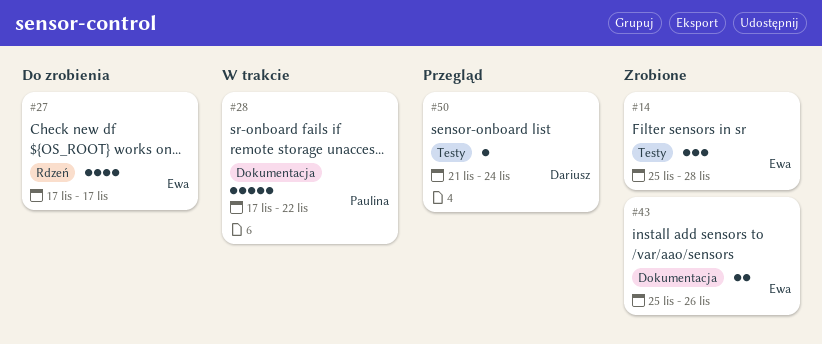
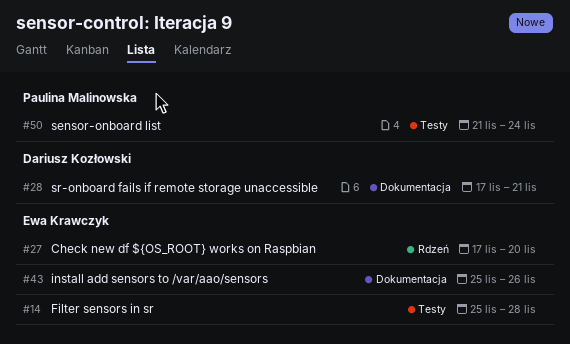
#27, due: Nov 17 -> Nov 20
#28, owner: Paulina Malinowska -> Dariusz Kozłowski
#28, due: Nov 22 -> Nov 21
#50, owner: Dariusz Kozłowski -> Paulina Malinowska

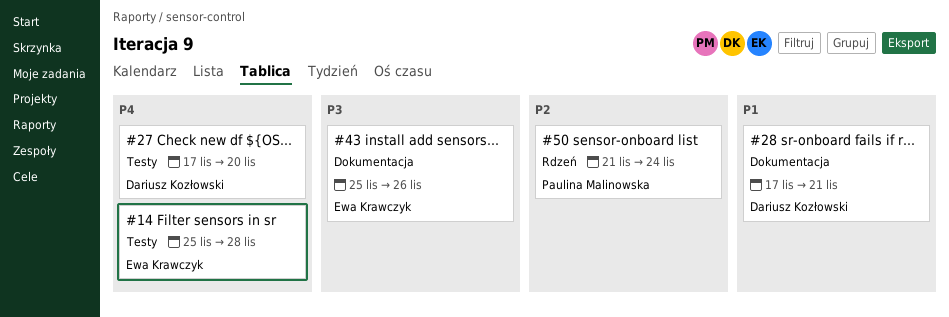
#27, owner: Ewa Krawczyk -> Dariusz Kozłowski
#27, label: Rdzeń -> Testy
#50, label: Testy -> Rdzeń

